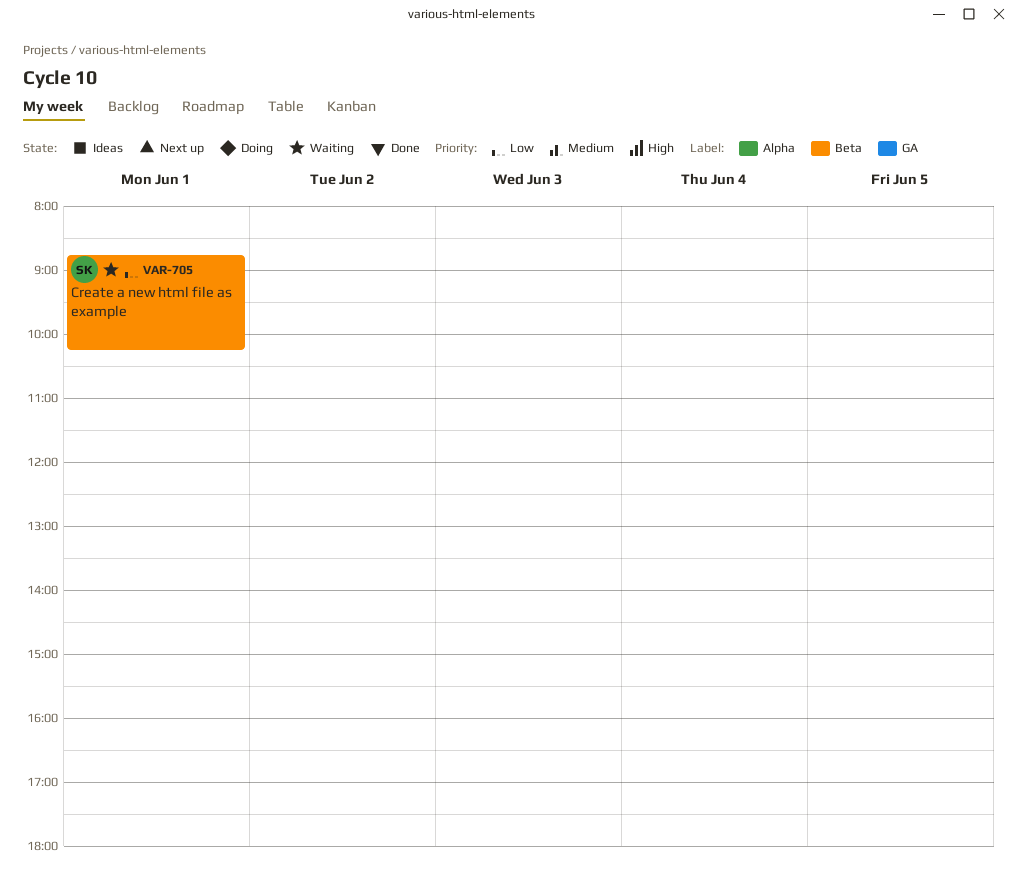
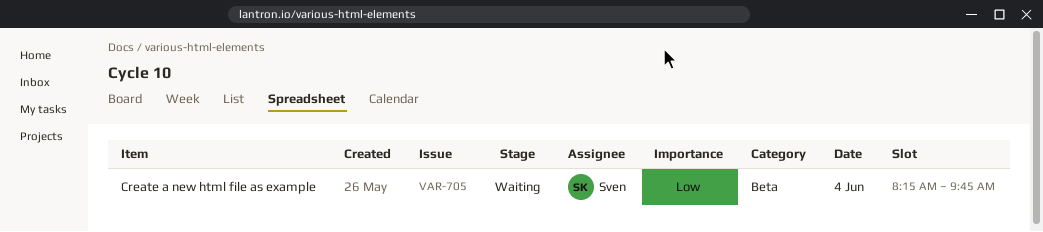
VAR-705, day: Jun 1 -> Jun 4
VAR-705, begins: 08:45 -> 08:15
VAR-705, ends: 10:15 -> 09:45

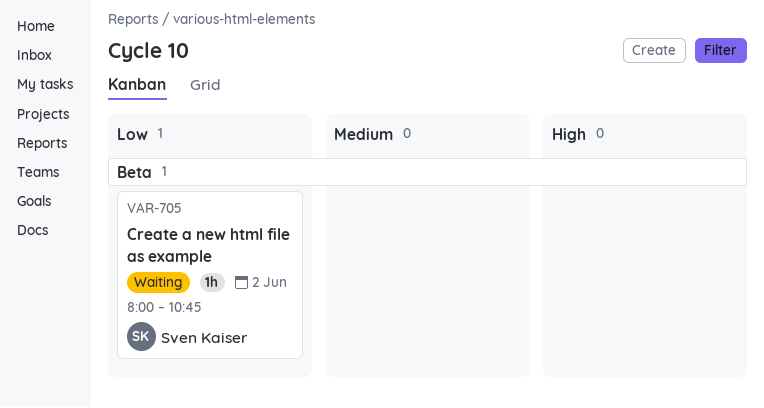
VAR-705, day: Jun 4 -> Jun 2
VAR-705, begins: 08:15 -> 08:00
VAR-705, ends: 09:45 -> 10:45

